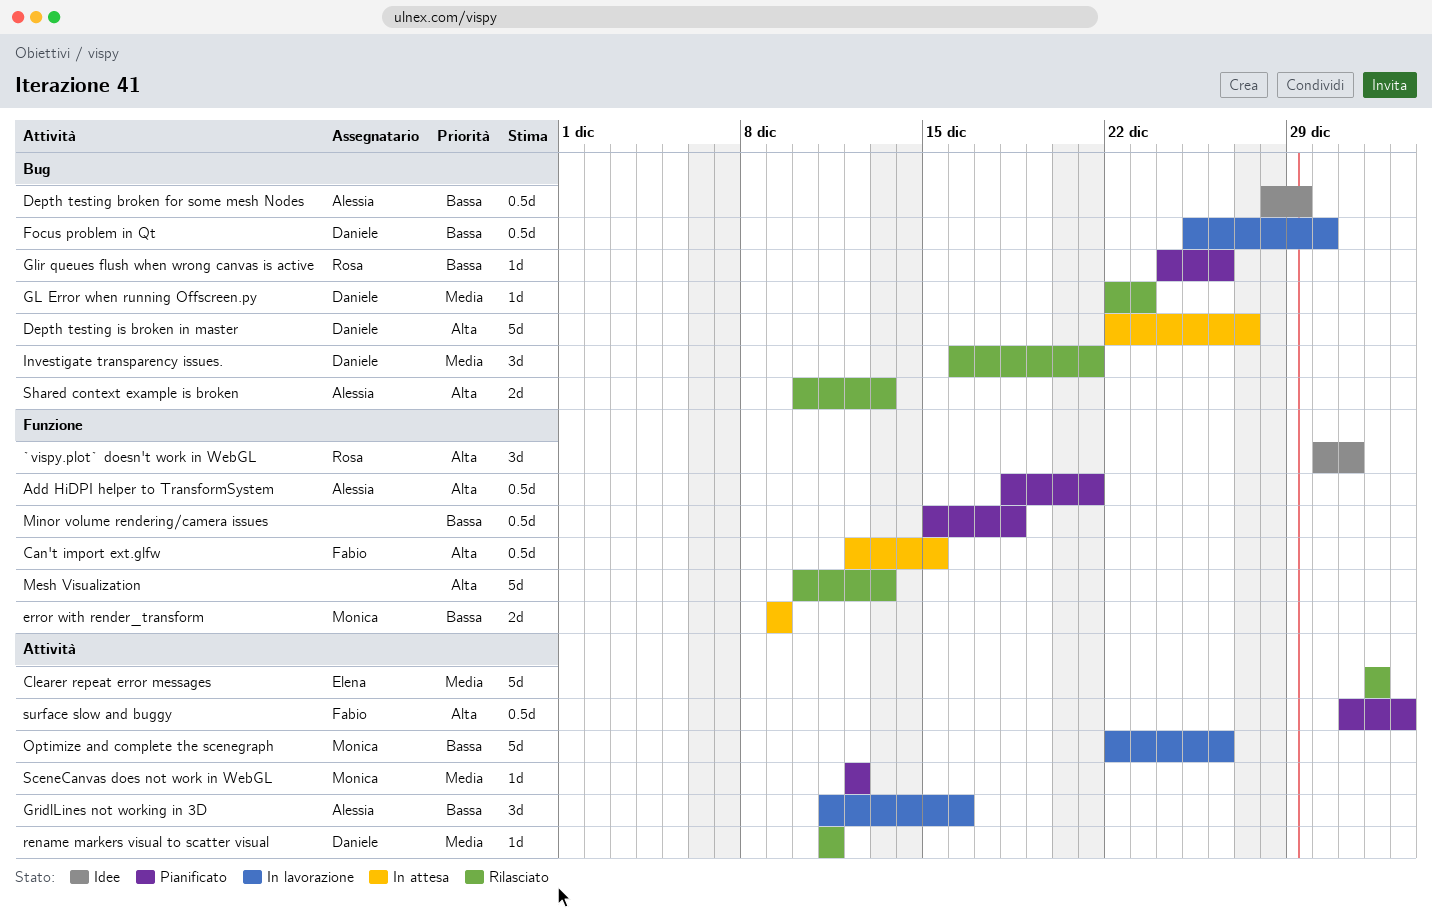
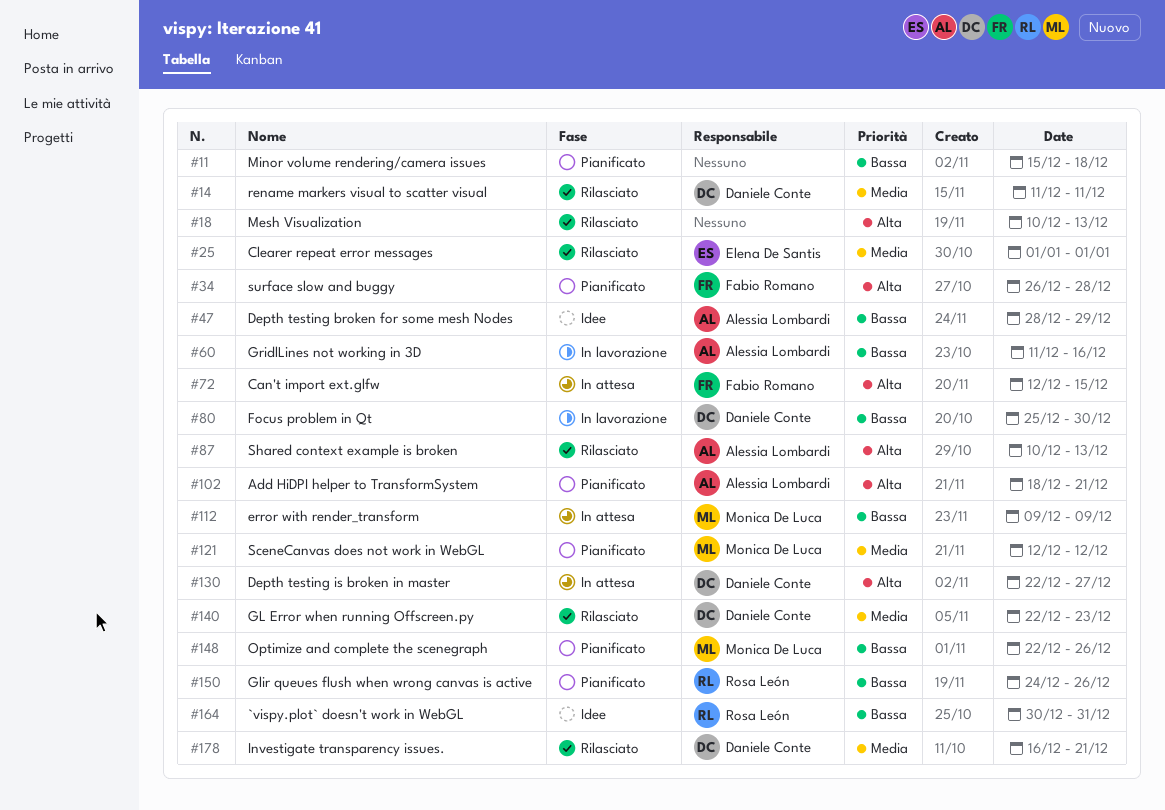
`vispy.plot` doesn't work in WebGL, priority: Alta -> Bassa
Optimize and complete the scenegraph, status: In lavorazione -> Pianificato
surface slow and buggy, start: Dec 31 -> Dec 26
surface slow and buggy, due: Jan 2 -> Dec 28

